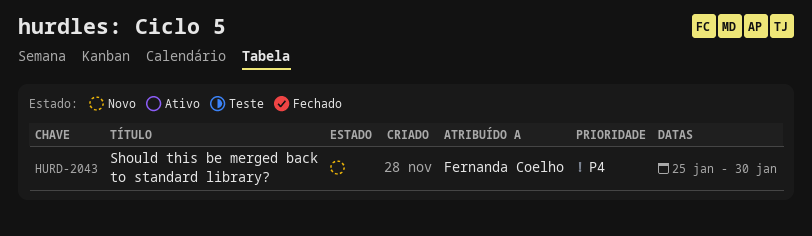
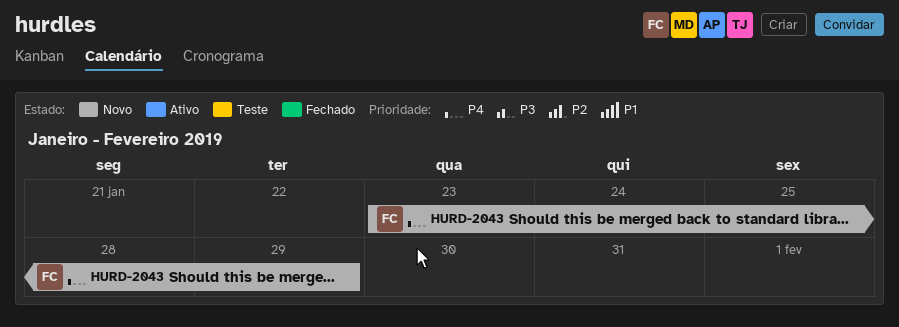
HURD-2043, start: Jan 25 -> Jan 23
HURD-2043, due: Jan 30 -> Jan 29

